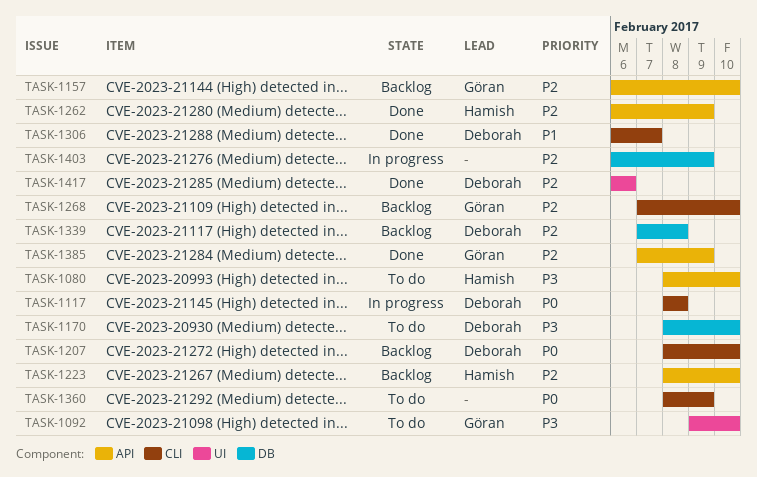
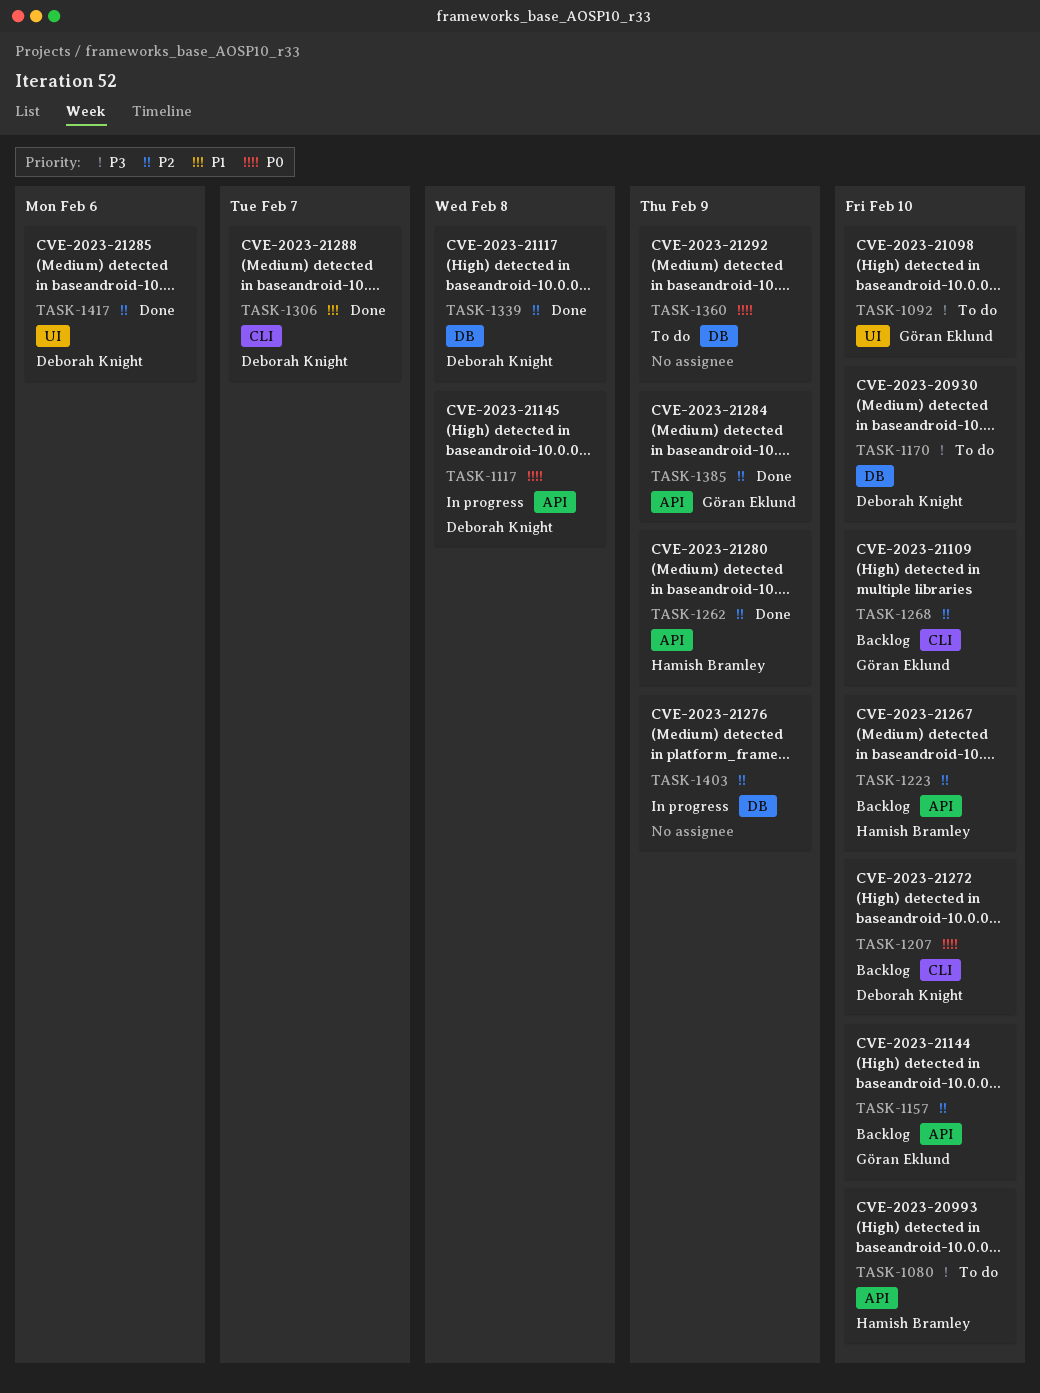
TASK-1117, label: CLI -> API
TASK-1339, status: Backlog -> Done
TASK-1360, label: CLI -> DB

